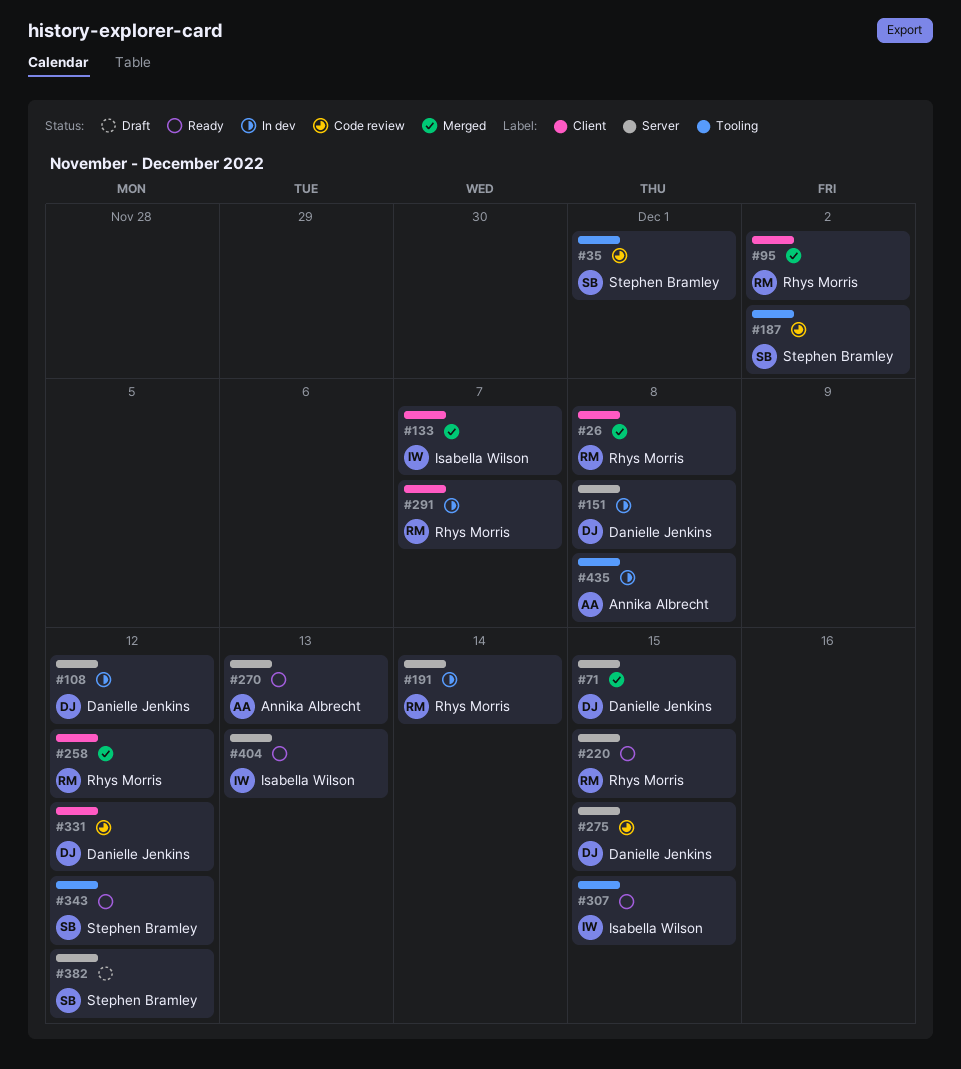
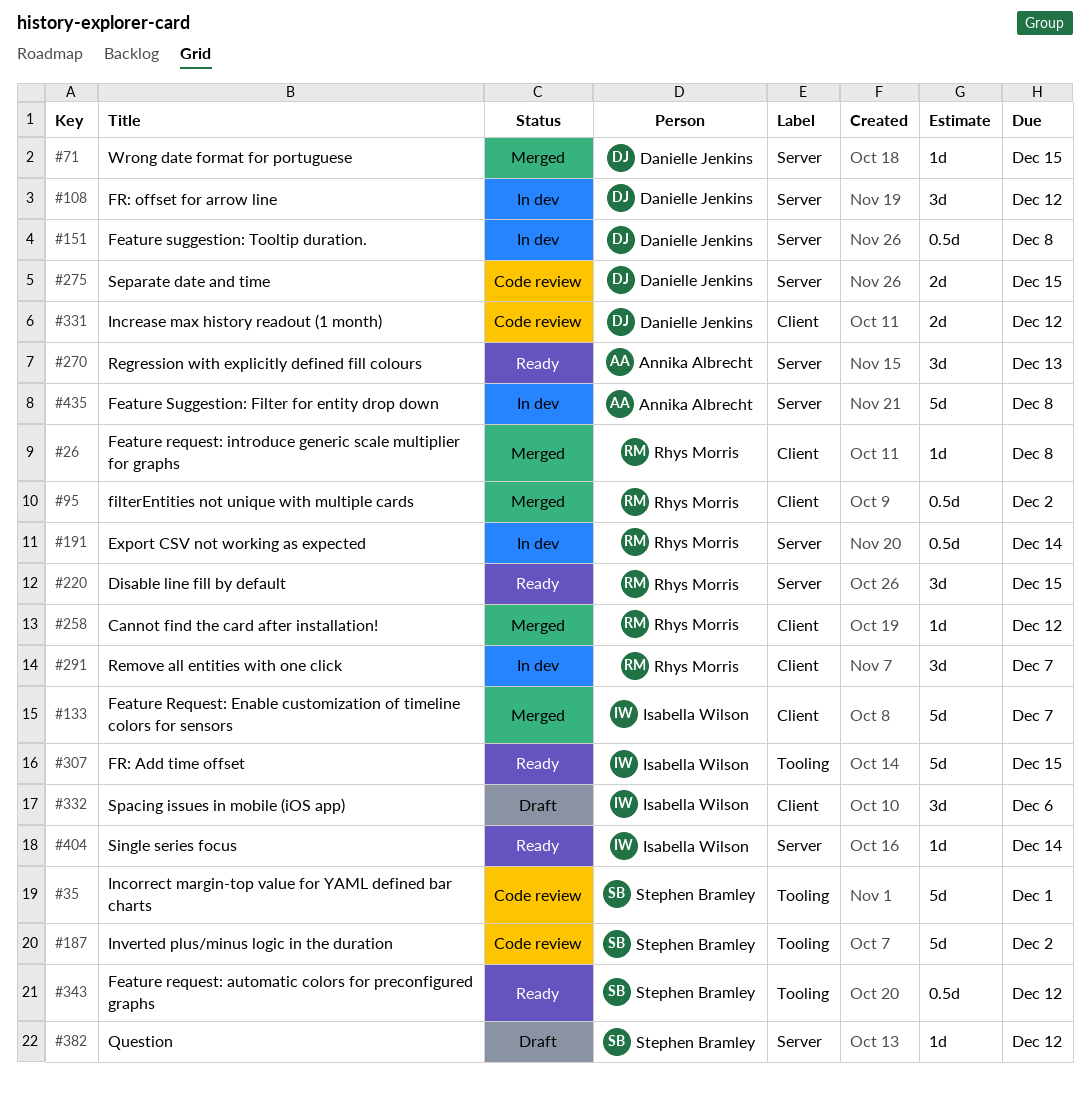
#332: none -> present
#404, due: Dec 13 -> Dec 14
#435, label: Tooling -> Server

